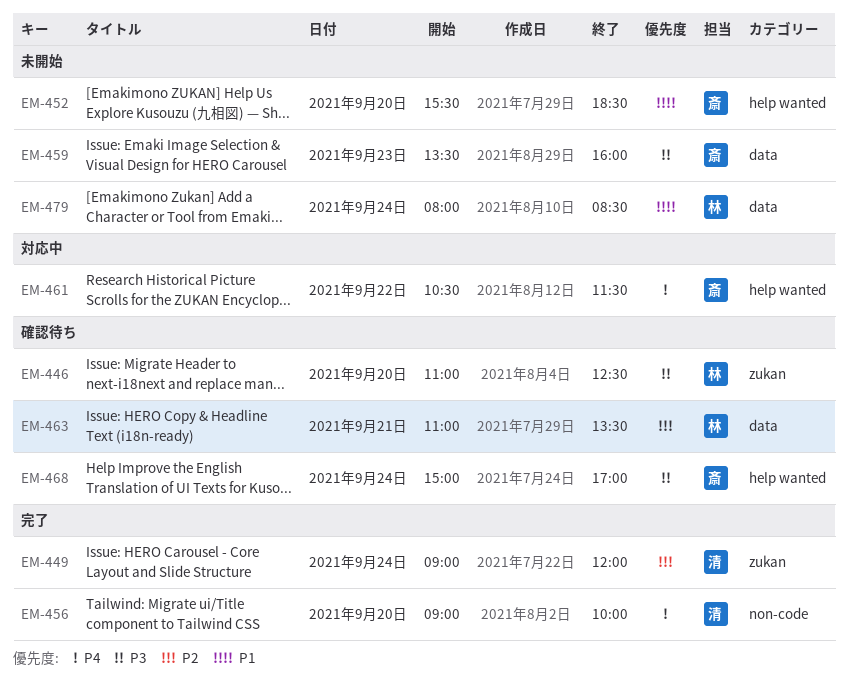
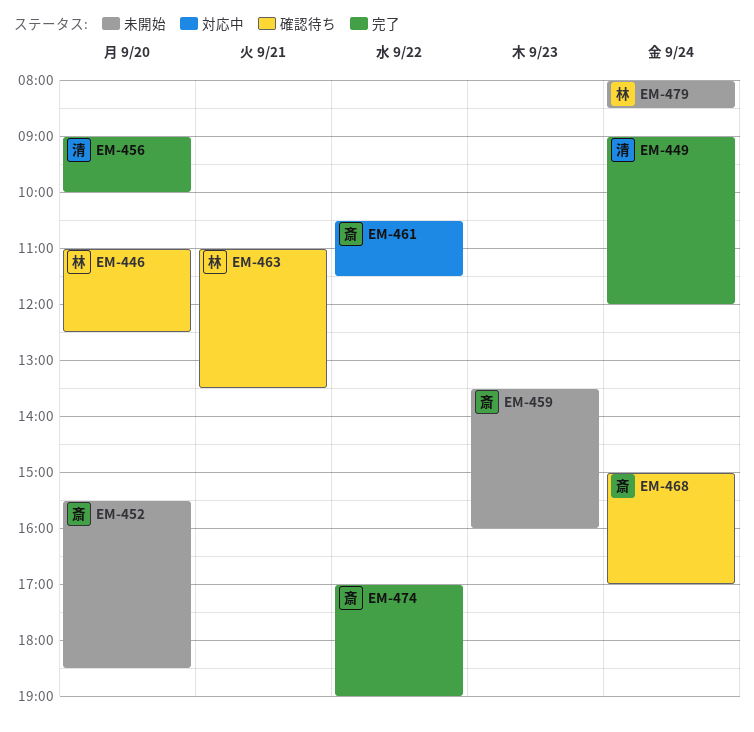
EM-474: none -> present

